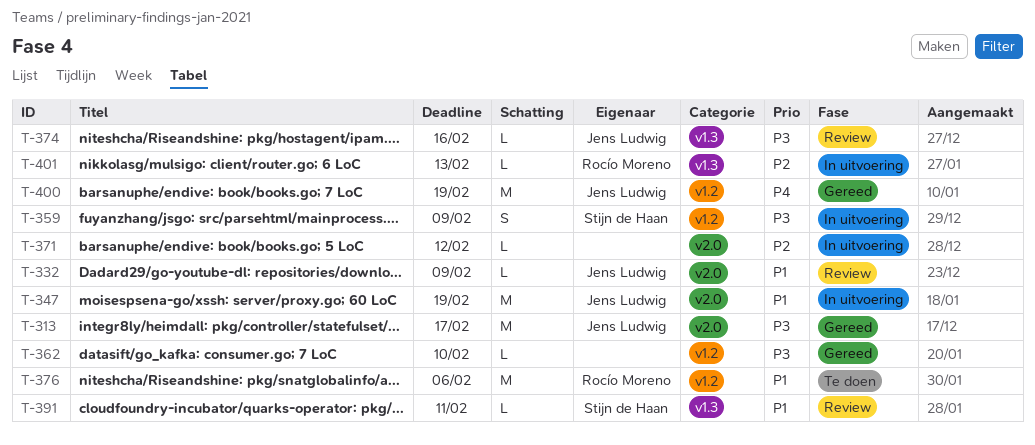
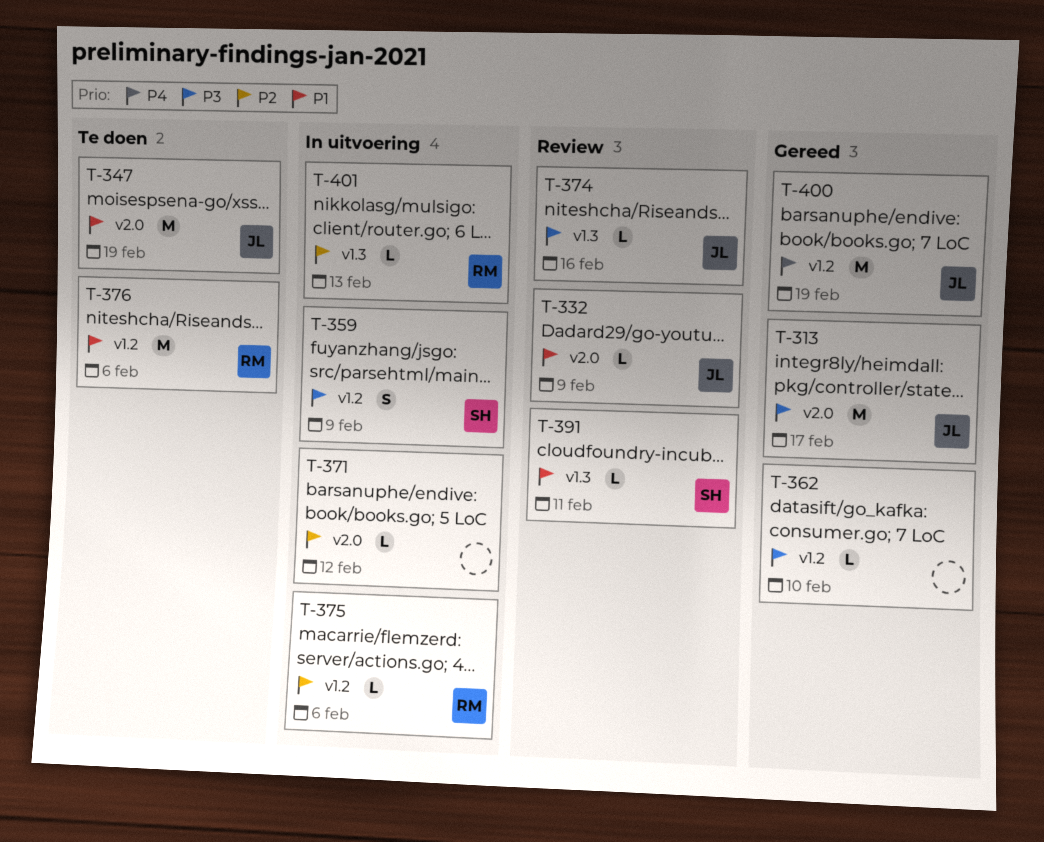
T-347, status: In uitvoering -> Te doen
T-375: none -> present

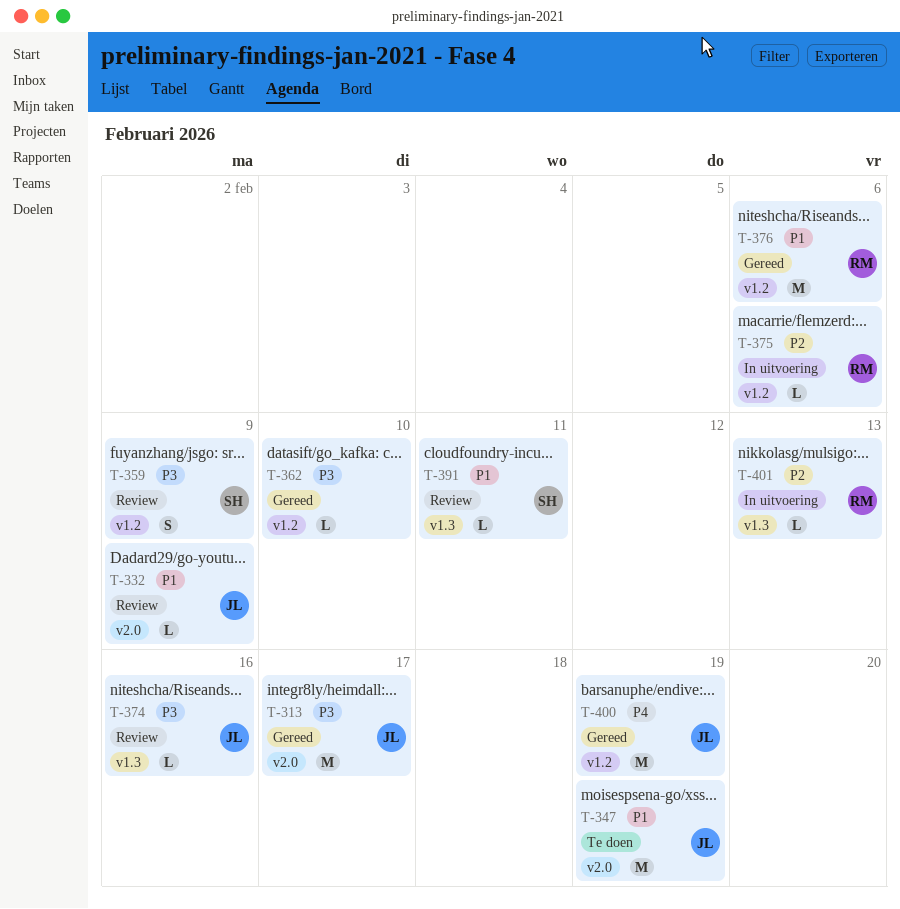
T-359, status: In uitvoering -> Review
T-371: present -> none
T-376, status: Te doen -> Gereed

